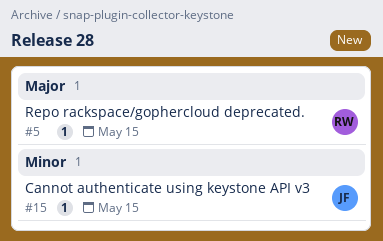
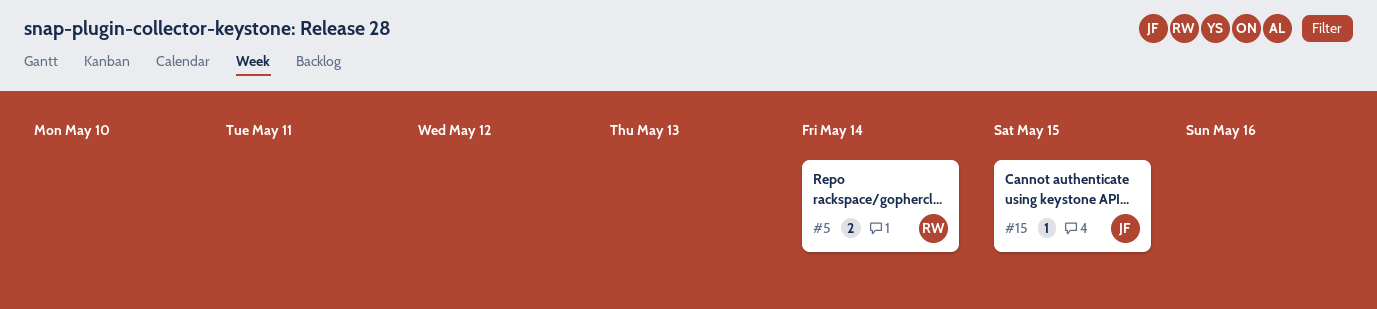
#5, estimate: 1 -> 2
#5, due: May 15 -> May 14

